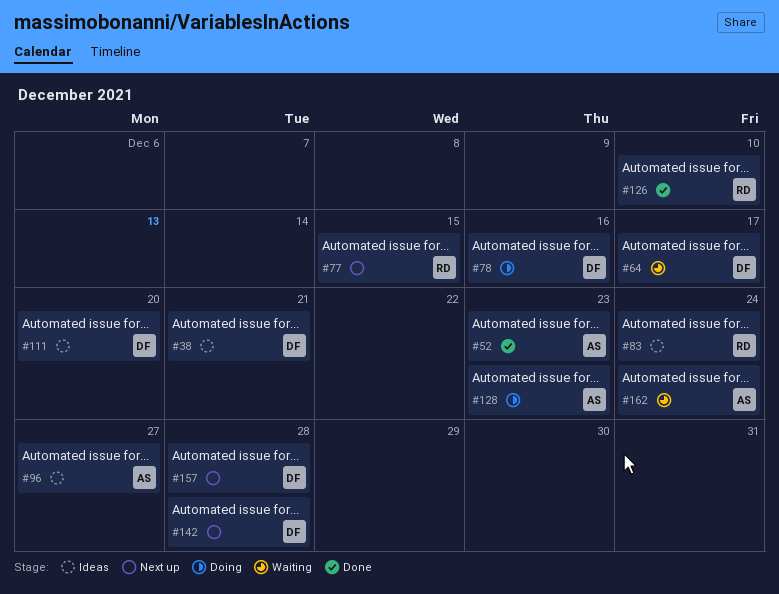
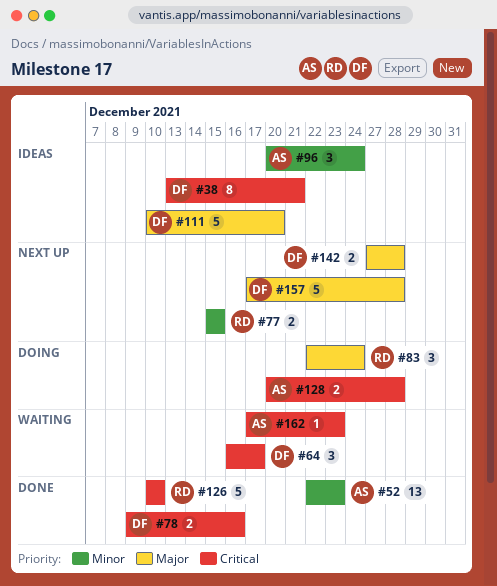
#78, status: Doing -> Done
#83, status: Ideas -> Doing
#96, due: Dec 27 -> Dec 24
#128, due: Dec 23 -> Dec 28
#162, due: Dec 24 -> Dec 23

